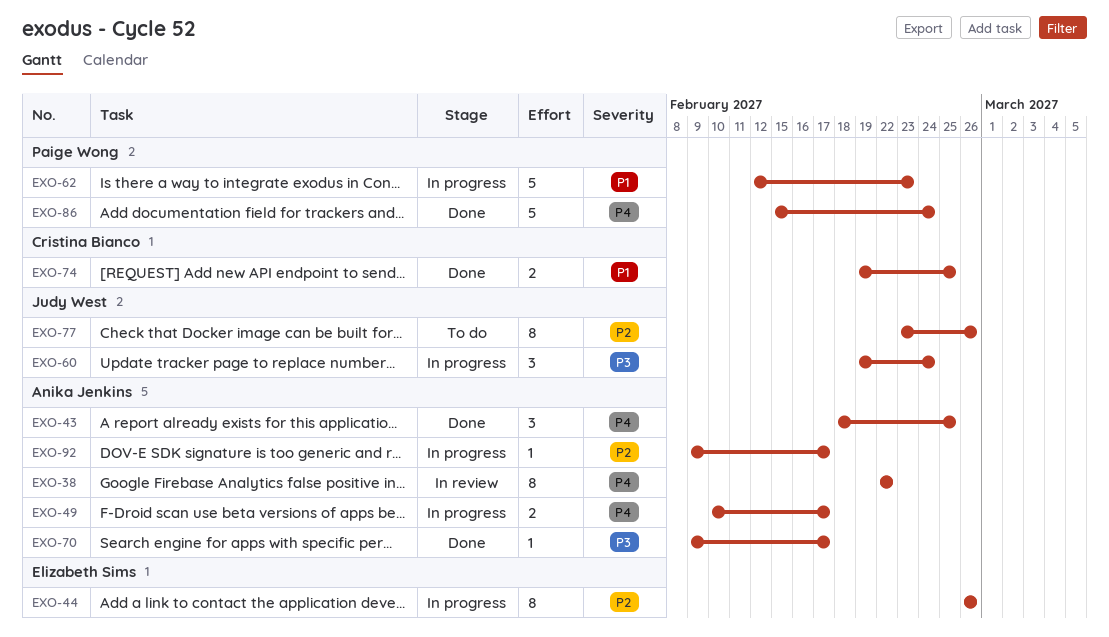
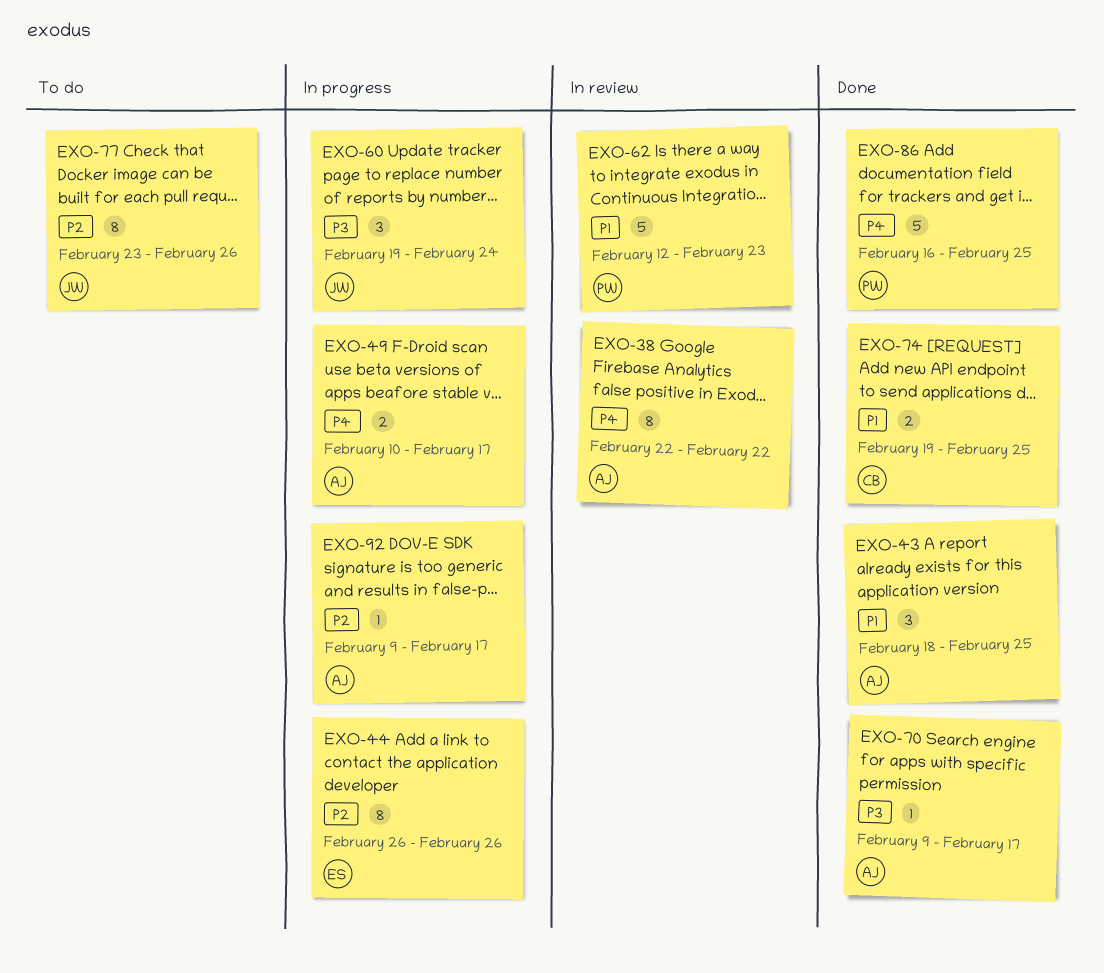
EXO-43, priority: P4 -> P1
EXO-62, status: In progress -> In review
EXO-86, start: Feb 15 -> Feb 16
EXO-86, due: Feb 24 -> Feb 25

